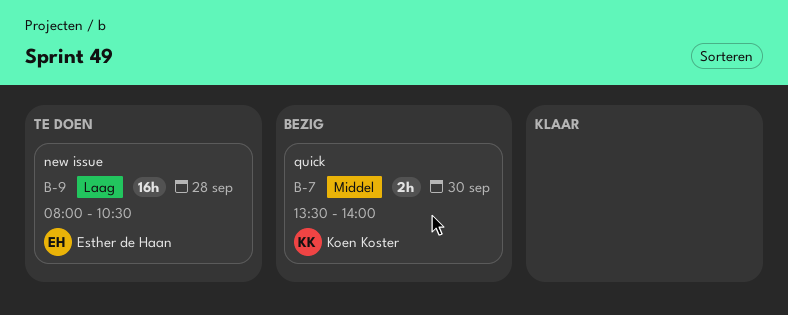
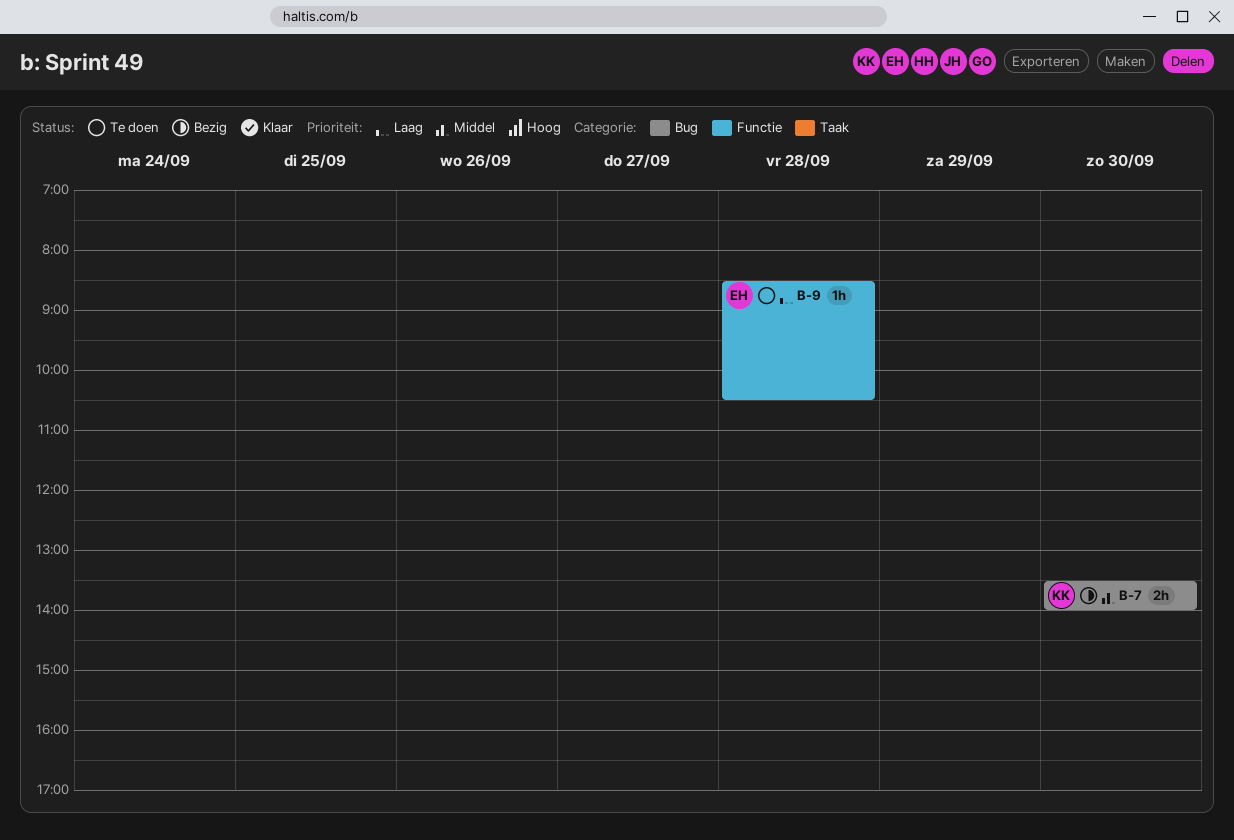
B-9, estimate: 16h -> 1h
B-9, begins: 08:00 -> 08:30

